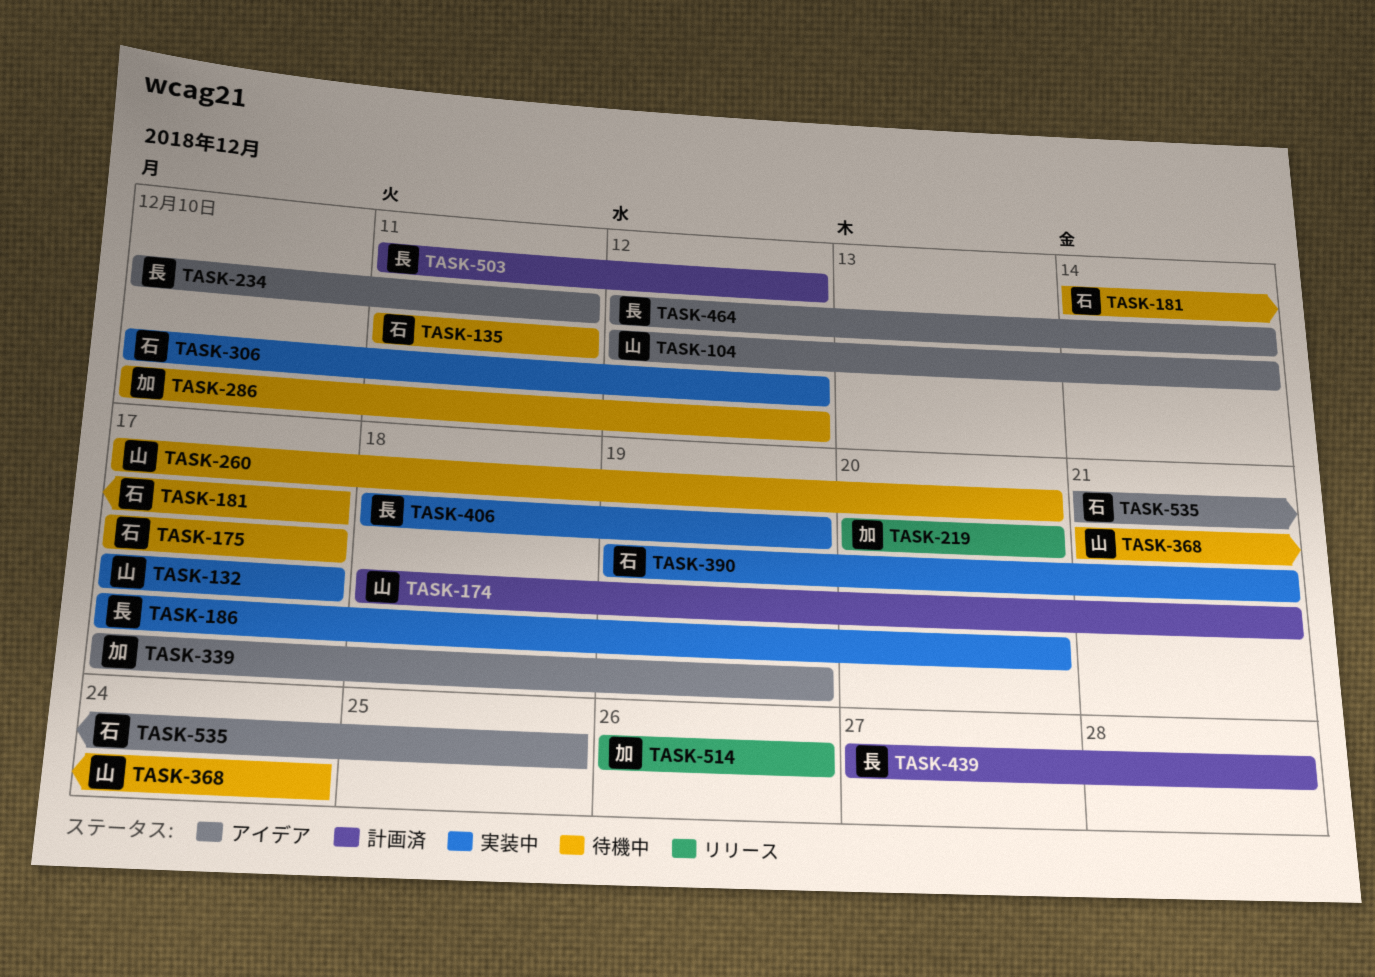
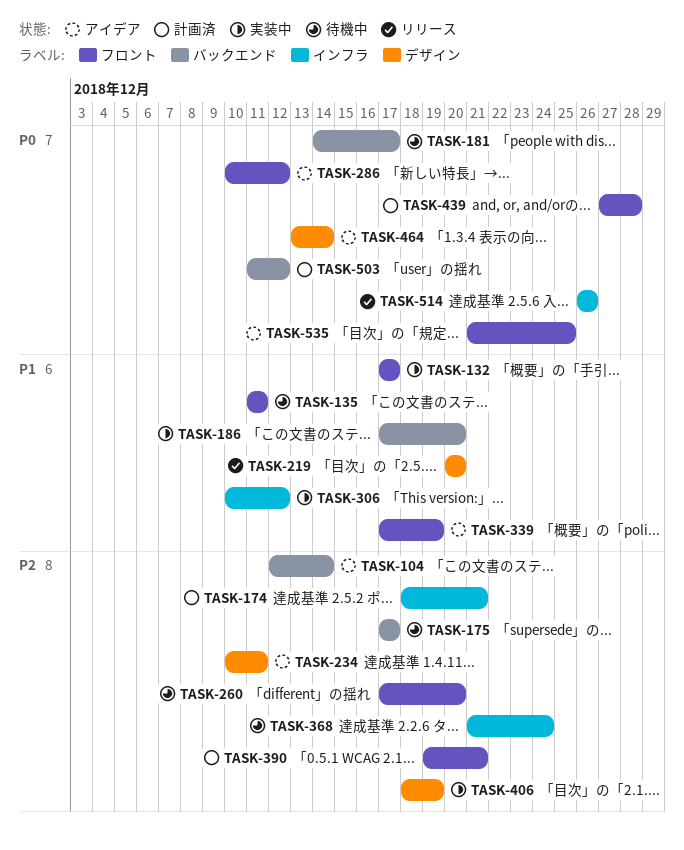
TASK-286, status: 待機中 -> アイデア
TASK-390, status: 実装中 -> 計画済
TASK-464, start: Dec 12 -> Dec 13

